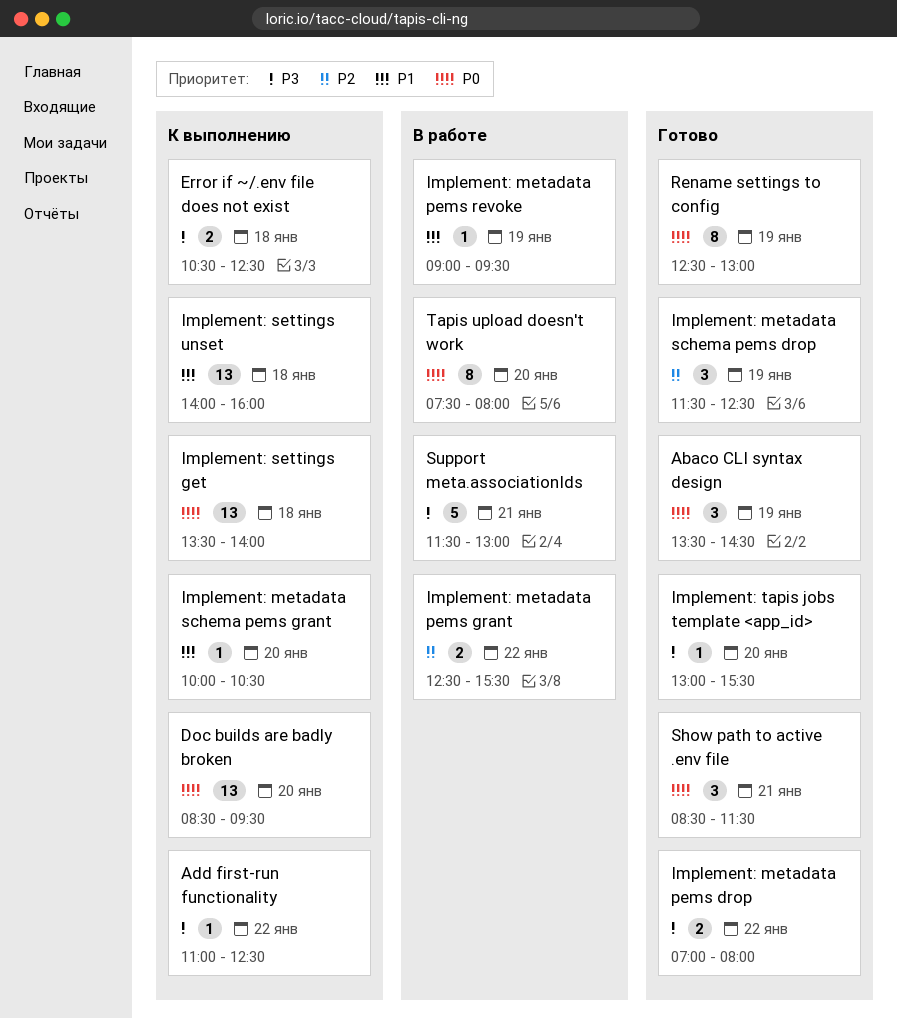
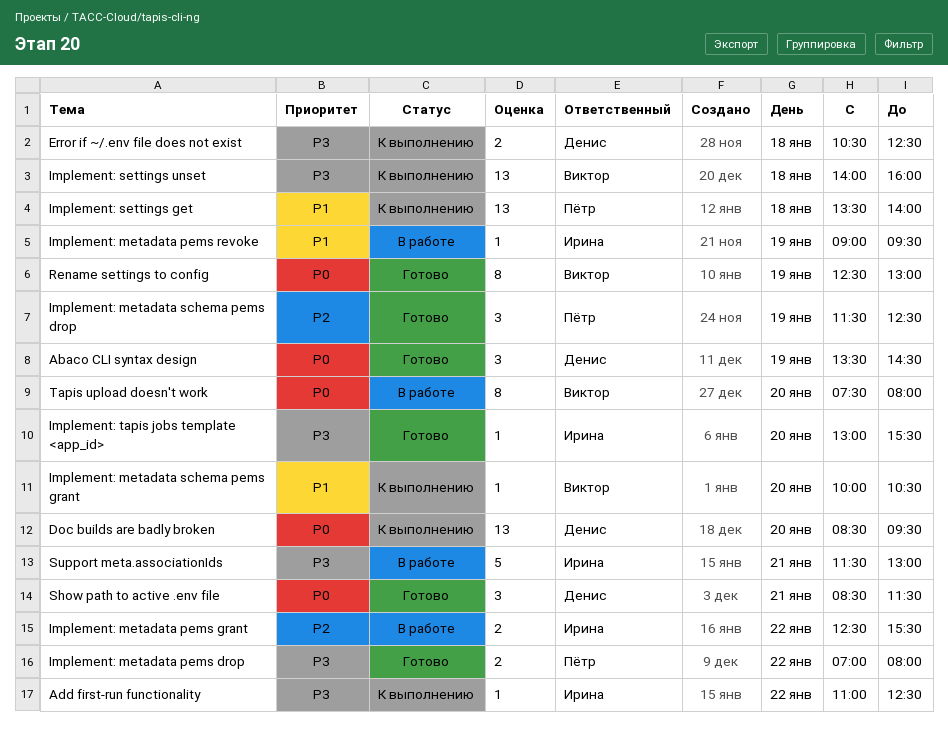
Implement: settings get, priority: P0 -> P1
Implement: settings unset, priority: P1 -> P3

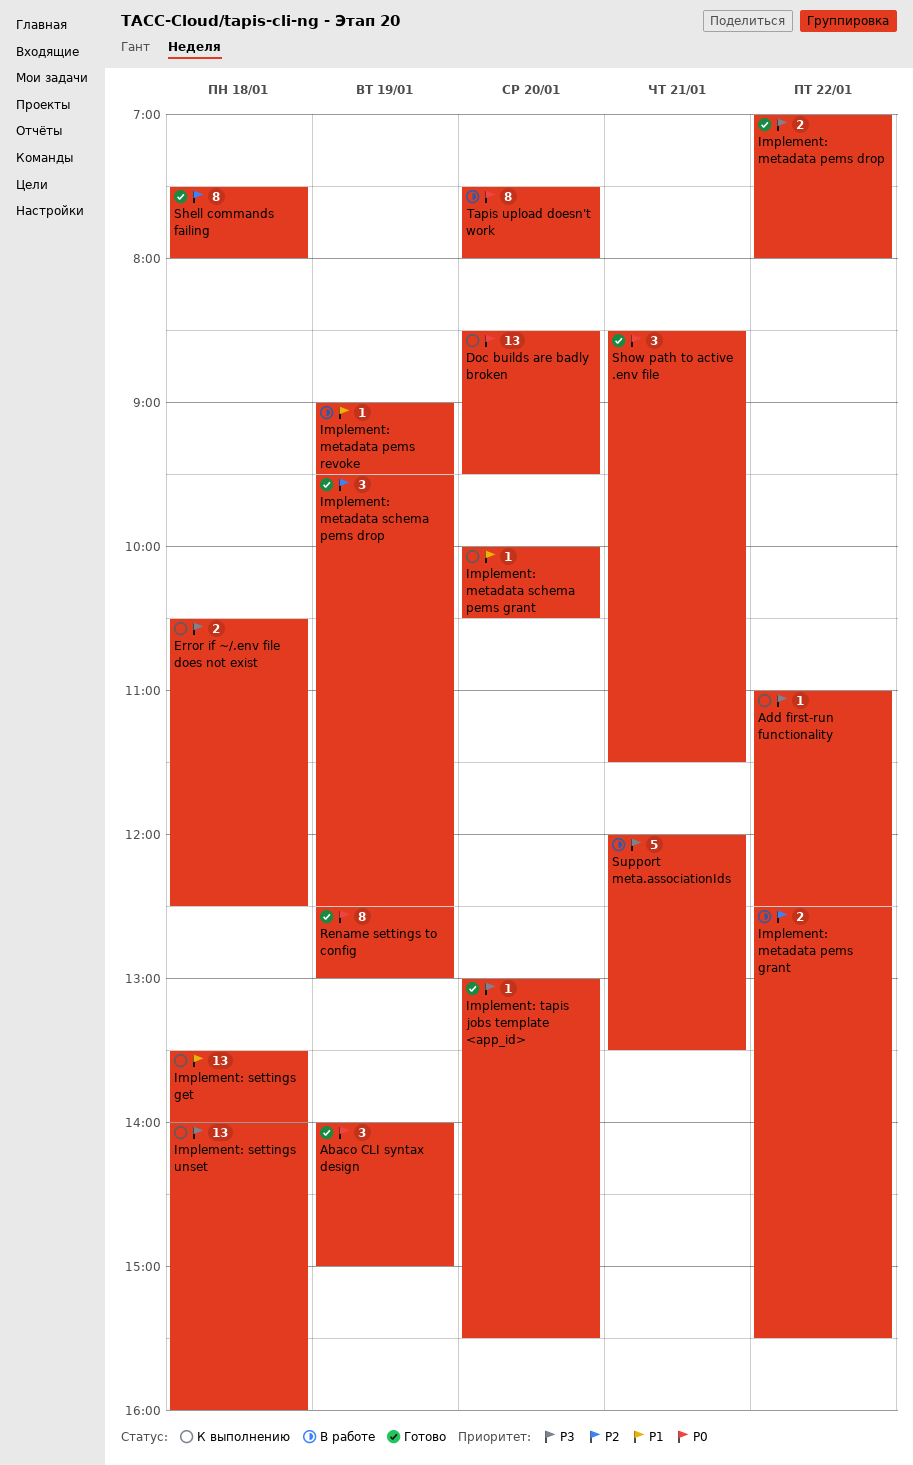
Abaco CLI syntax design, begins: 13:30 -> 14:00
Abaco CLI syntax design, ends: 14:30 -> 15:00
Implement: metadata schema pems drop, begins: 11:30 -> 09:30
Shell commands failing: none -> present
Support meta.associationIds, begins: 11:30 -> 12:00
Support meta.associationIds, ends: 13:00 -> 13:30

